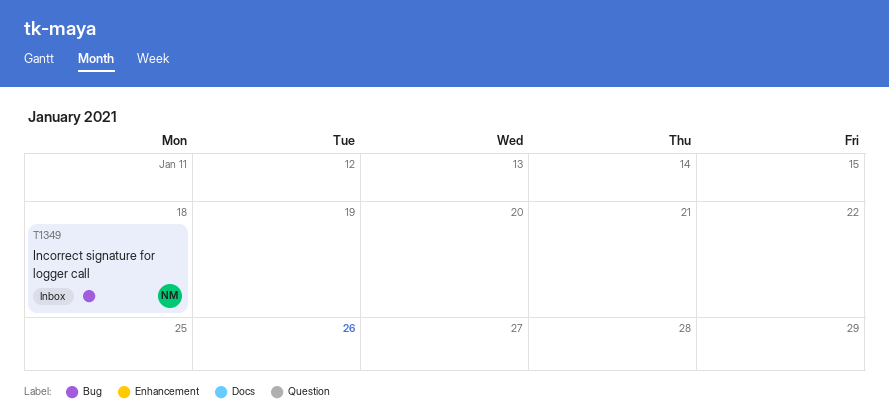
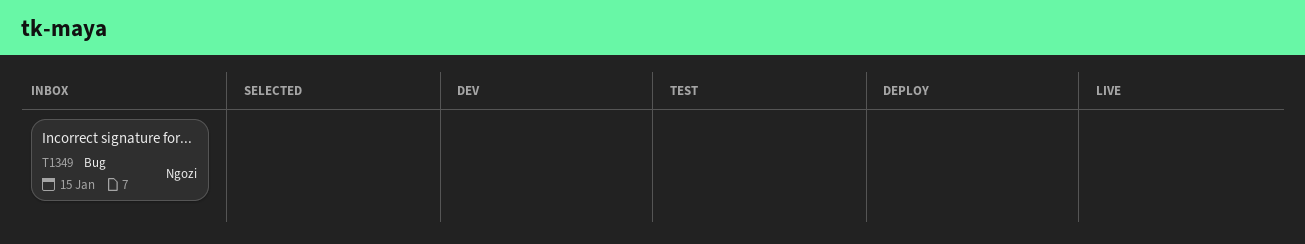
T1349, due: Jan 18 -> Jan 15

